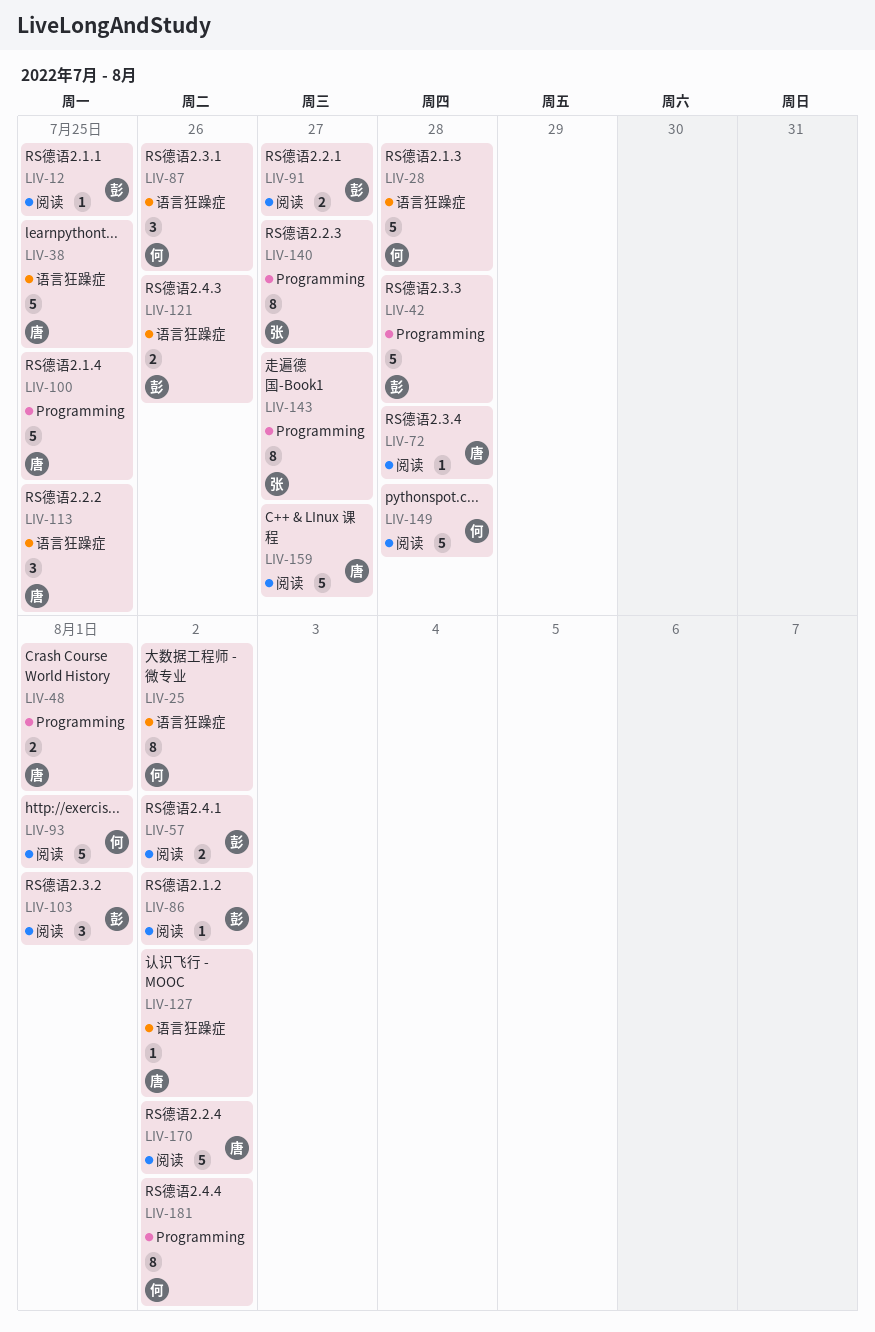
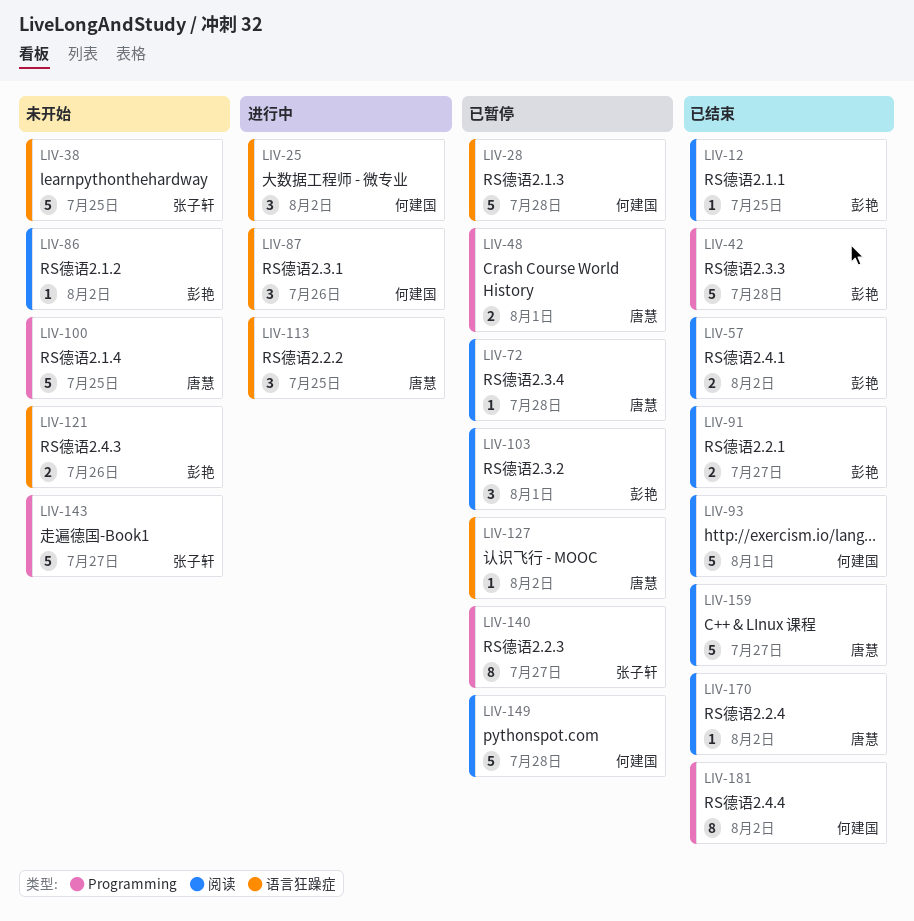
LIV-25, estimate: 8 -> 3
LIV-38, owner: 唐慧 -> 张子轩
LIV-143, estimate: 8 -> 5
LIV-170, estimate: 5 -> 1

